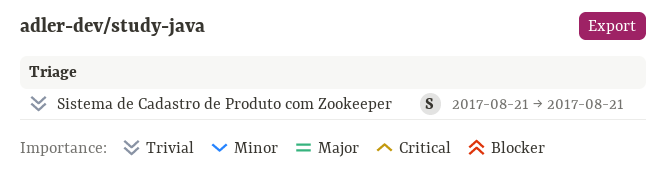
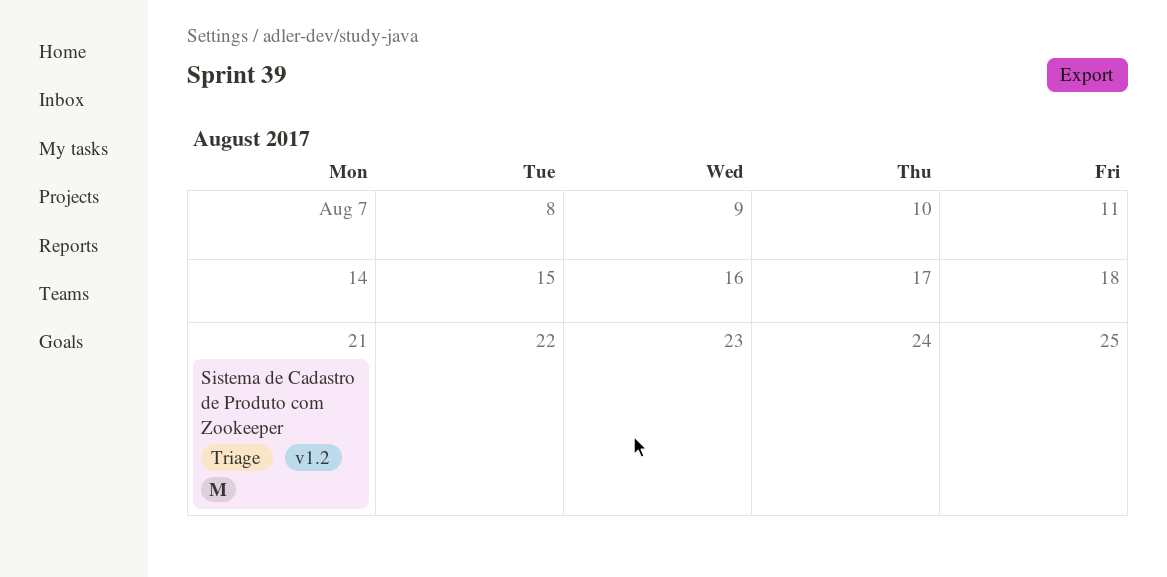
Sistema de Cadastro de Produto com Zookeeper, estimate: S -> M

